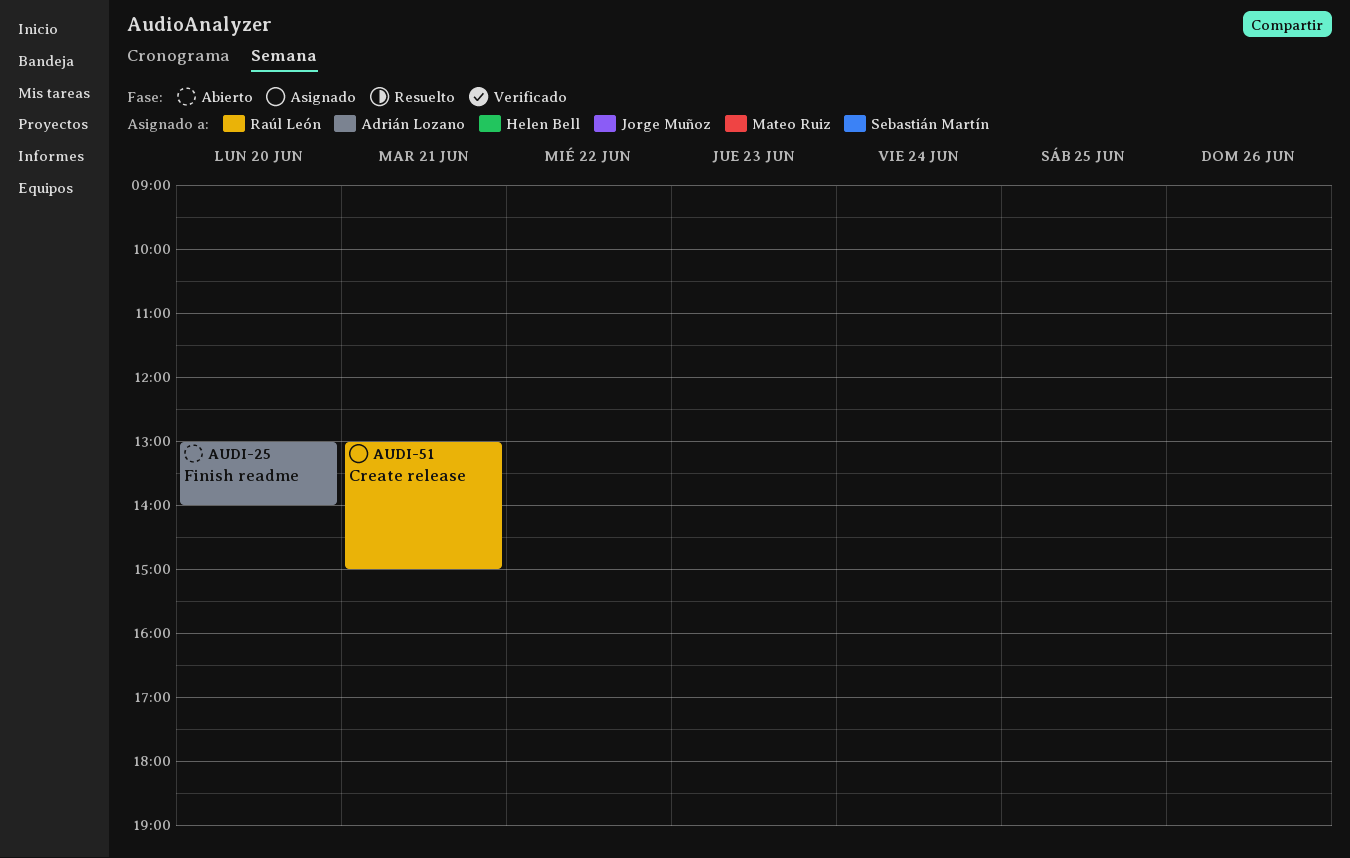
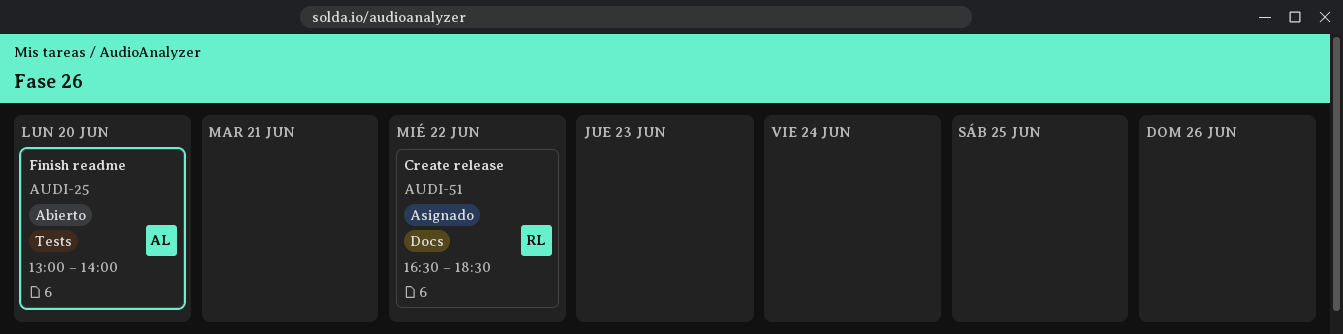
AUDI-51, day: Jun 21 -> Jun 22
AUDI-51, begins: 13:00 -> 16:30
AUDI-51, ends: 15:00 -> 18:30

